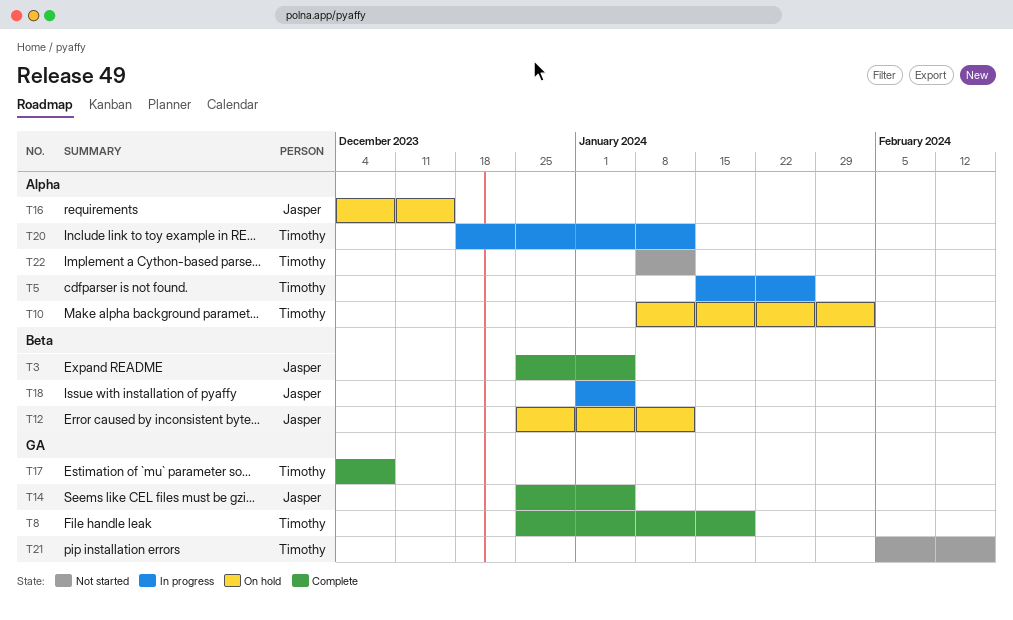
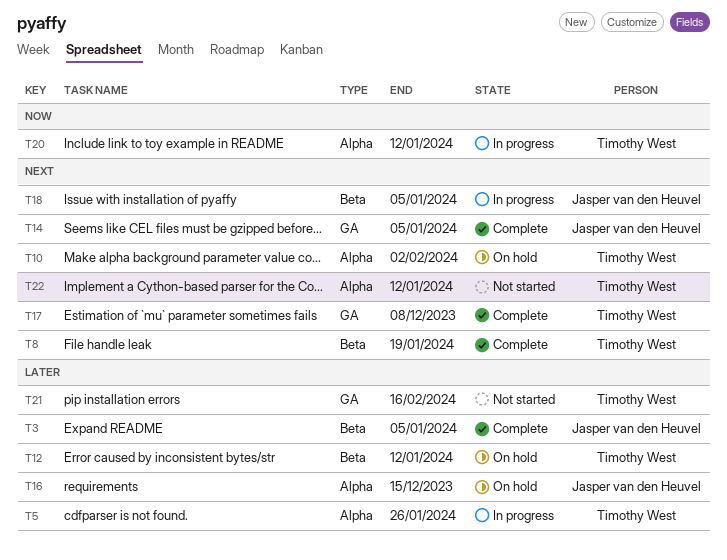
T8, label: GA -> Beta
T12, owner: Jasper van den Heuvel -> Timothy West

